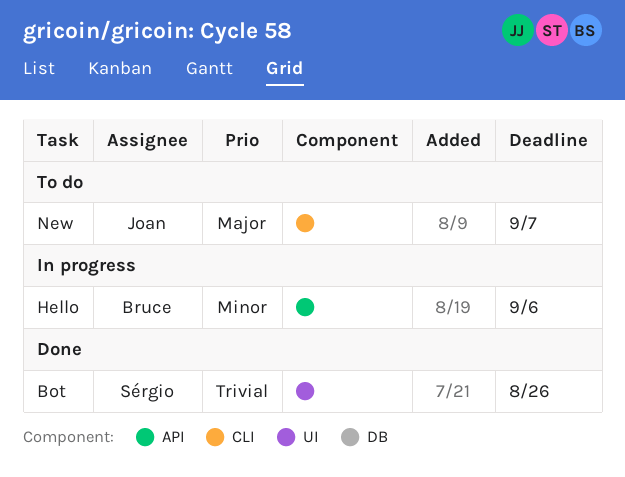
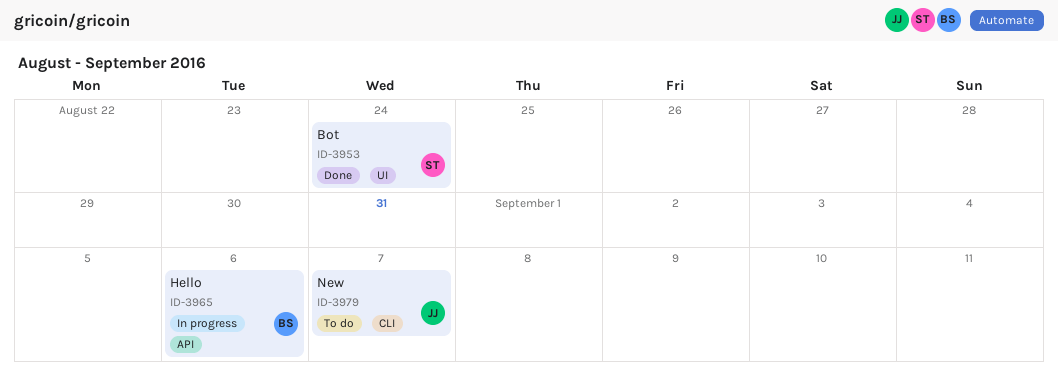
Bot, due: Aug 26 -> Aug 24

